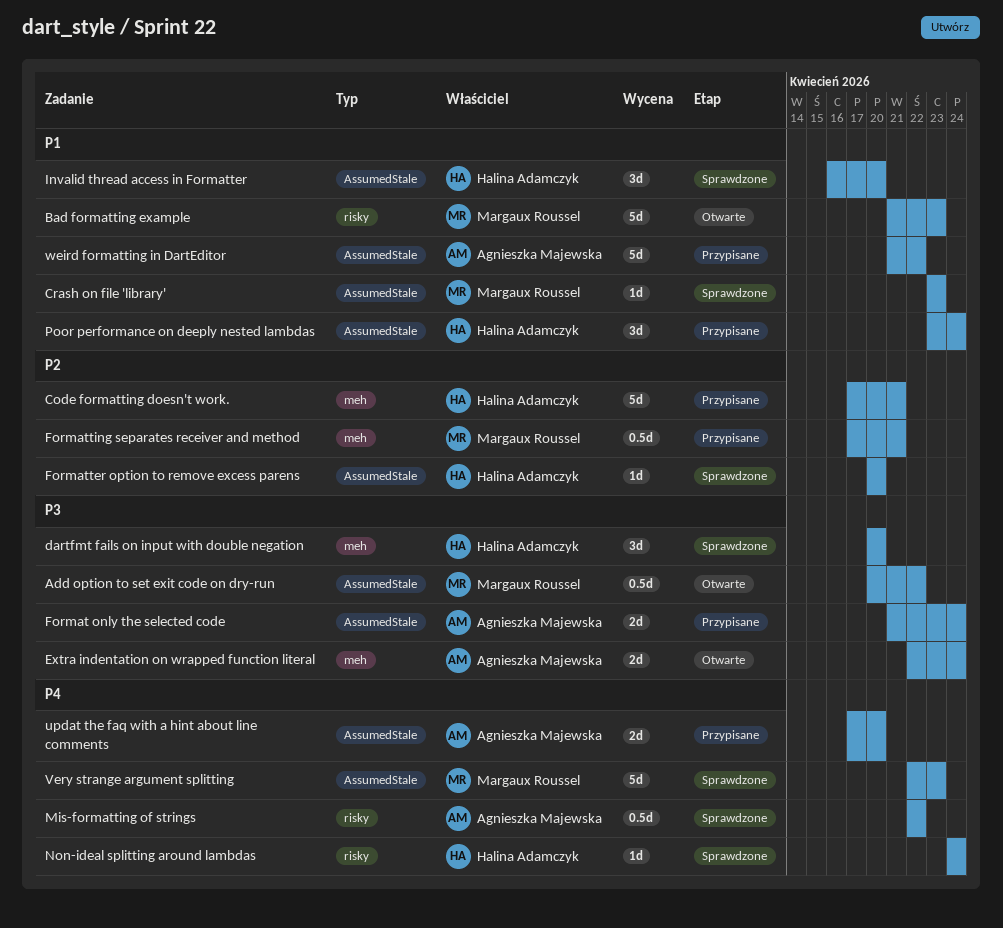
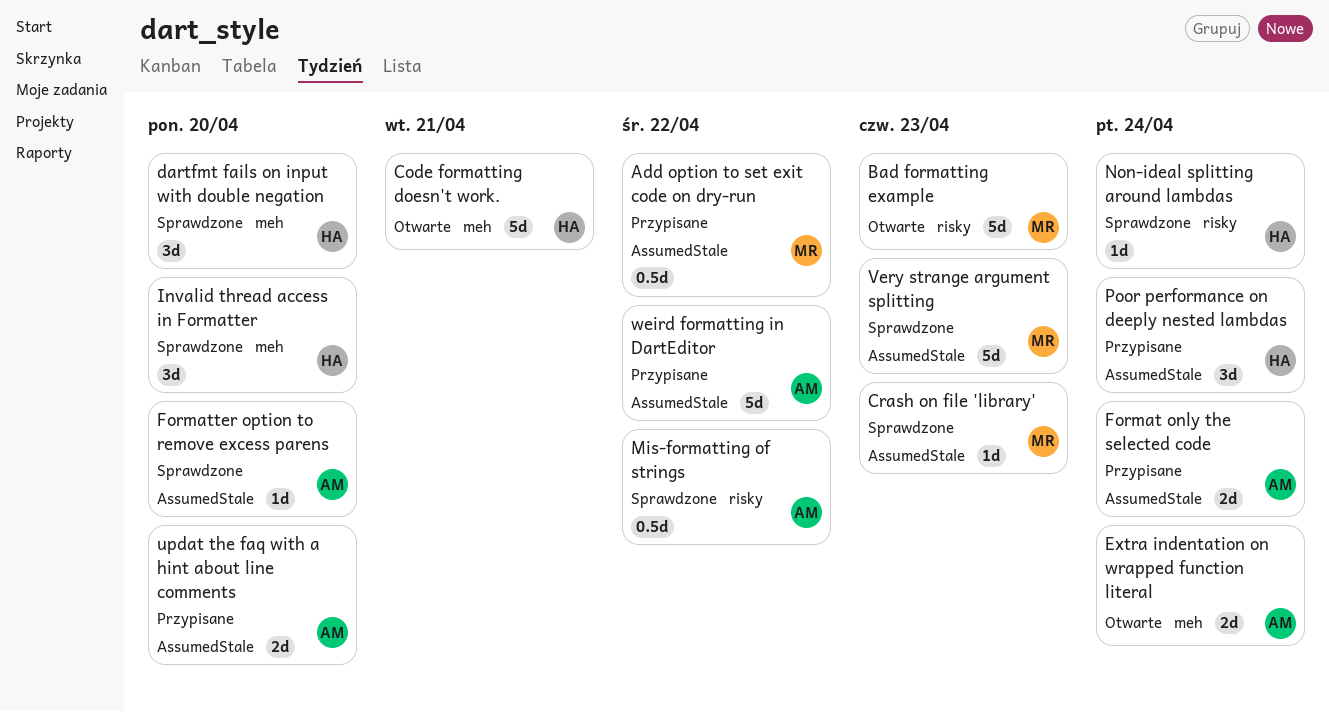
Add option to set exit code on dry-run, status: Otwarte -> Przypisane
Code formatting doesn't work., status: Przypisane -> Otwarte
Formatter option to remove excess parens, owner: Halina Adamczyk -> Agnieszka Majewska
Formatting separates receiver and method: present -> none
Invalid thread access in Formatter, label: AssumedStale -> meh

